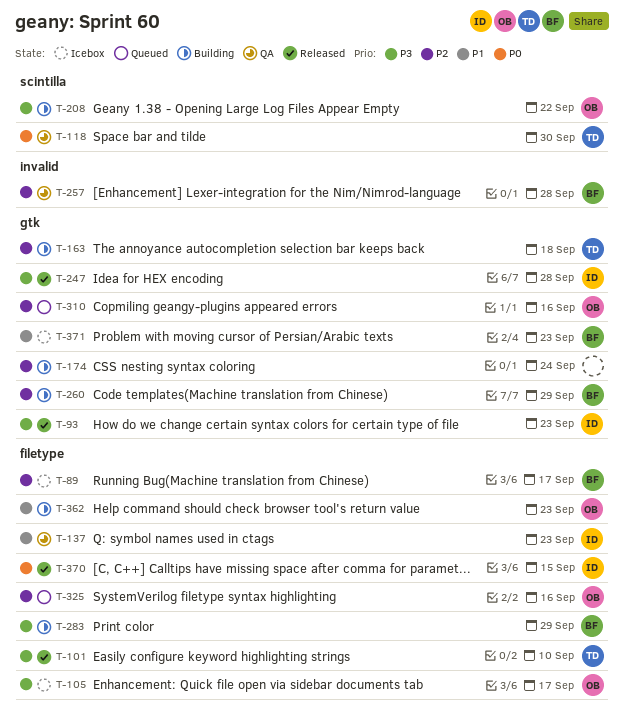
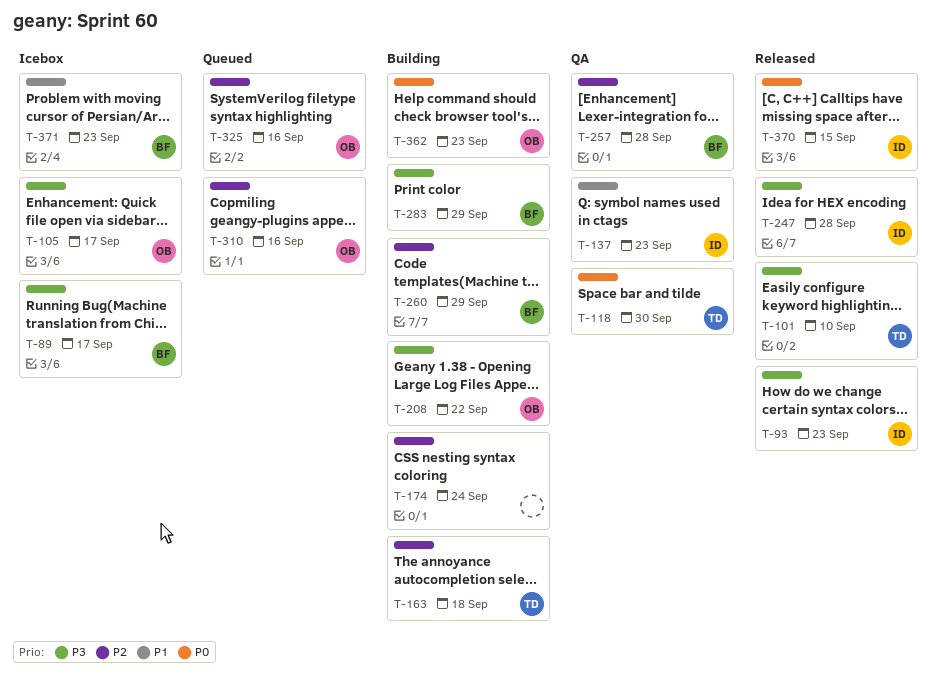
T-89, priority: P2 -> P3
T-362, priority: P1 -> P0

